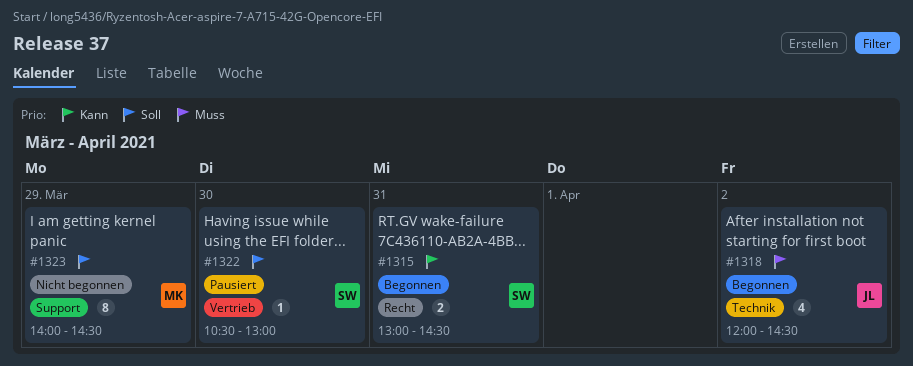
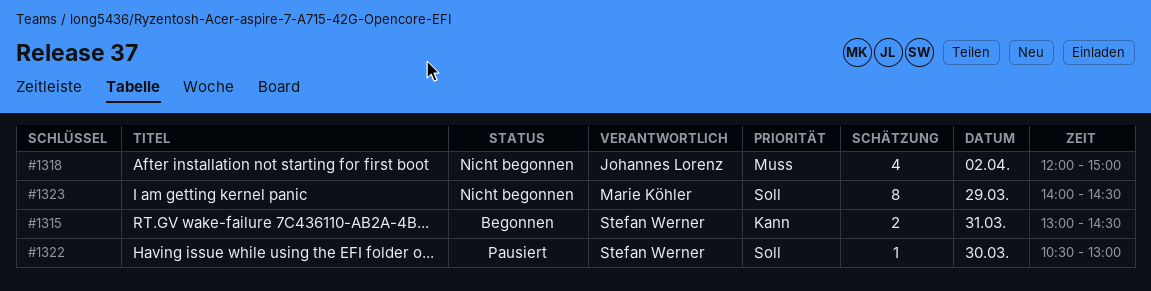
#1318, status: Begonnen -> Nicht begonnen
#1318, ends: 14:30 -> 15:00

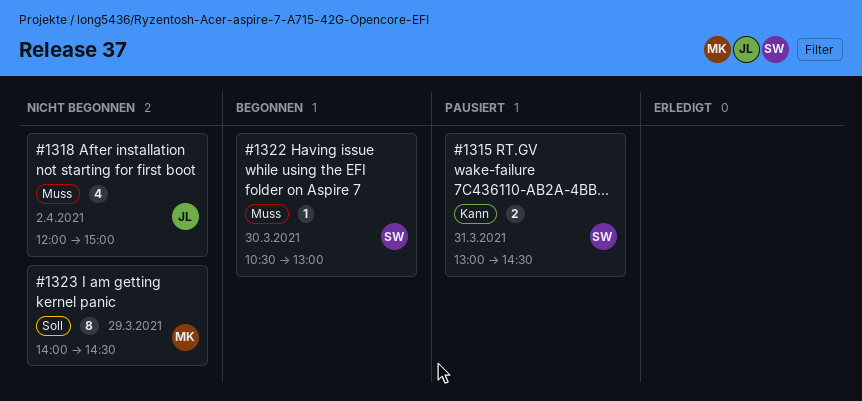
#1315, status: Begonnen -> Pausiert
#1322, status: Pausiert -> Begonnen
#1322, priority: Soll -> Muss

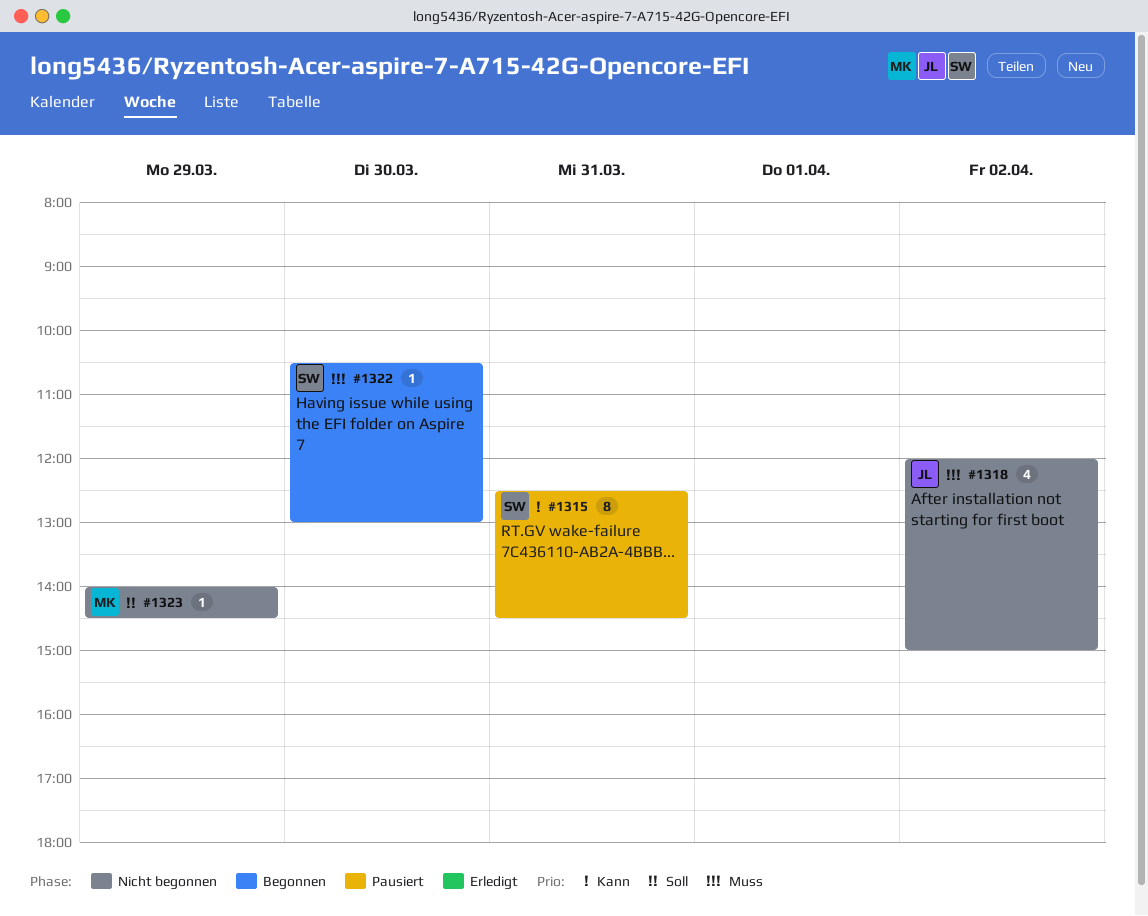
#1315, estimate: 2 -> 8
#1315, begins: 13:00 -> 12:30
#1323, estimate: 8 -> 1

